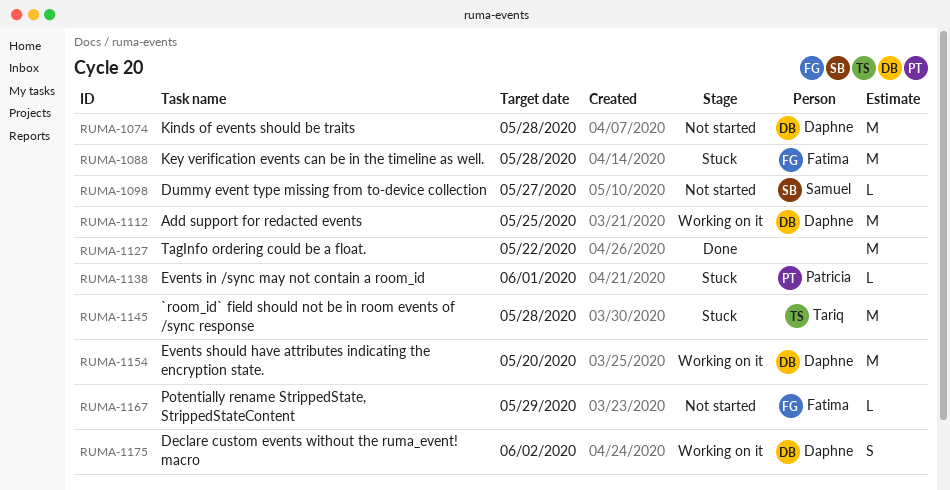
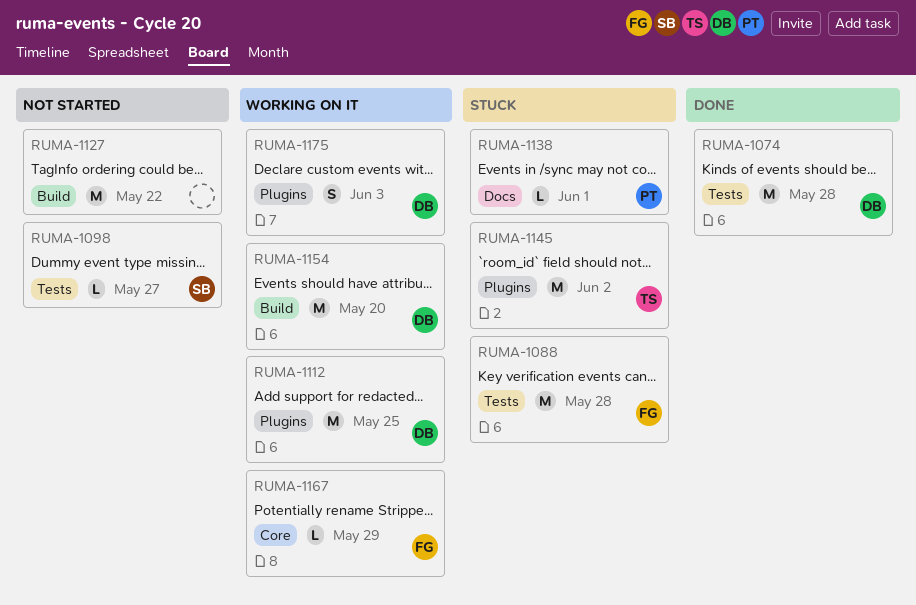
RUMA-1074, status: Not started -> Done
RUMA-1127, status: Done -> Not started
RUMA-1145, due: May 28 -> Jun 2
RUMA-1167, status: Not started -> Working on it
RUMA-1175, due: Jun 2 -> Jun 3

